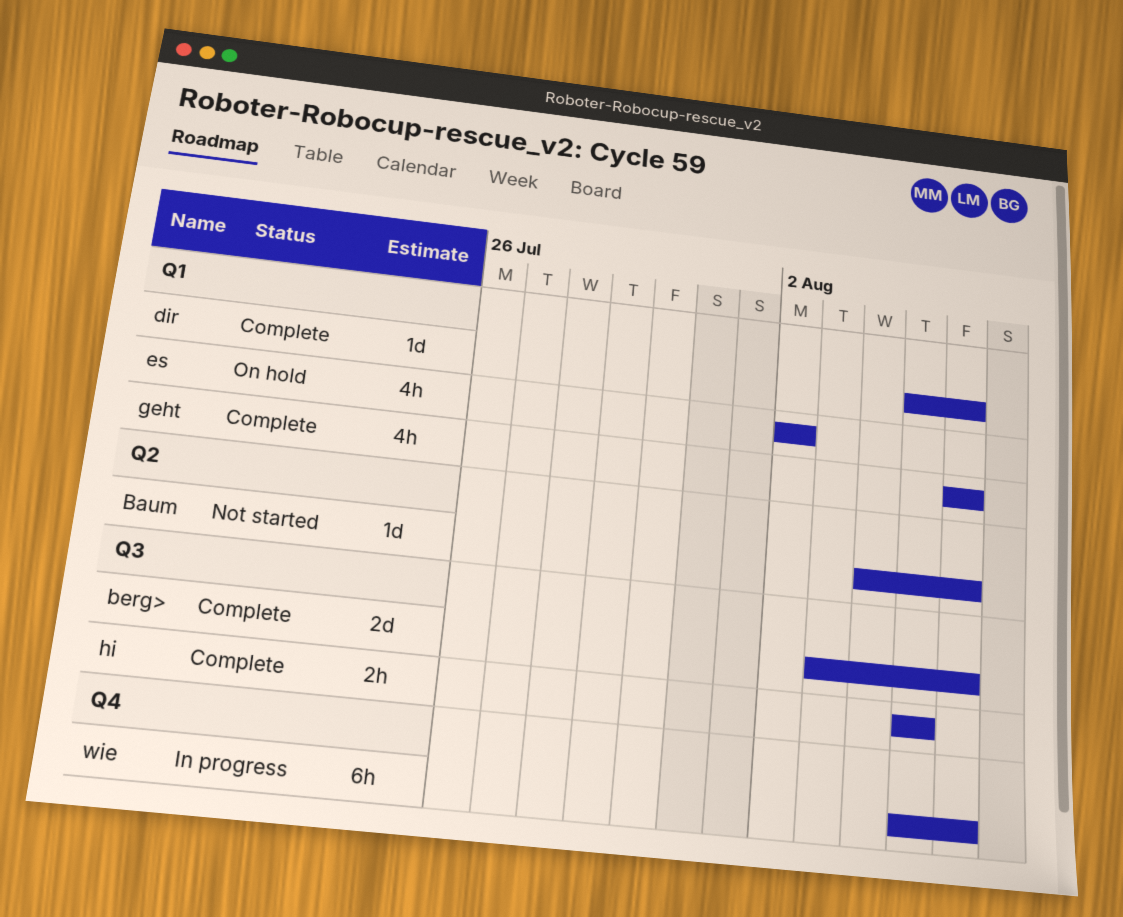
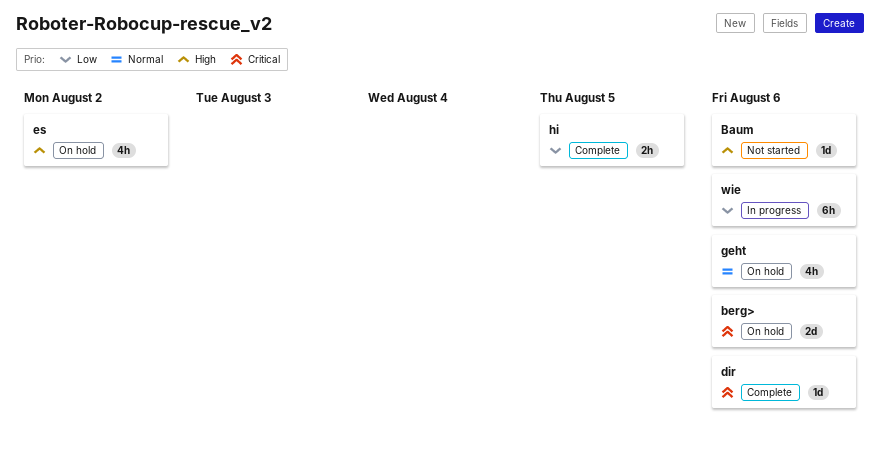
berg>, status: Complete -> On hold
geht, status: Complete -> On hold

